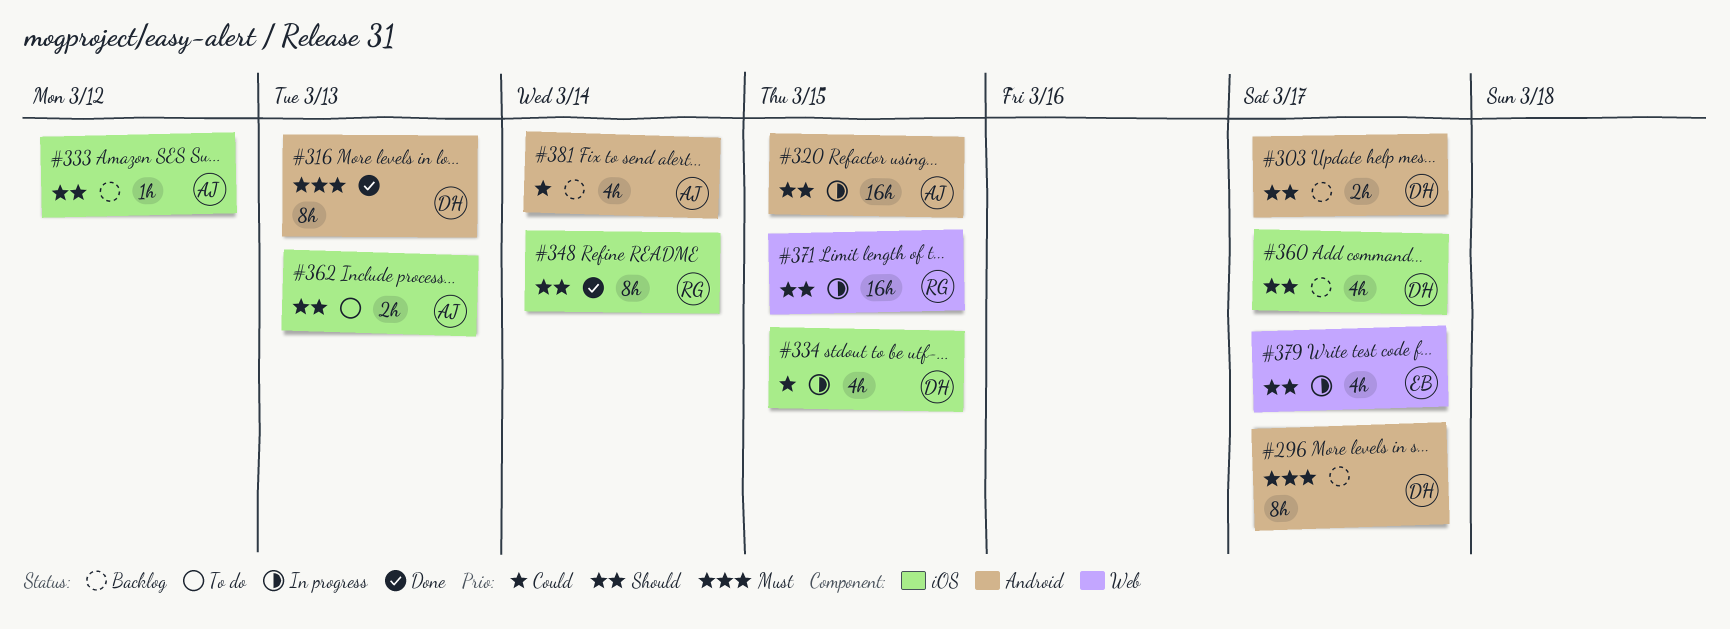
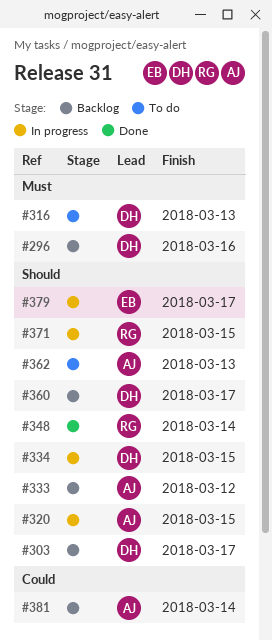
#296, due: Mar 17 -> Mar 16
#316, status: Done -> To do
#334, priority: Could -> Should

